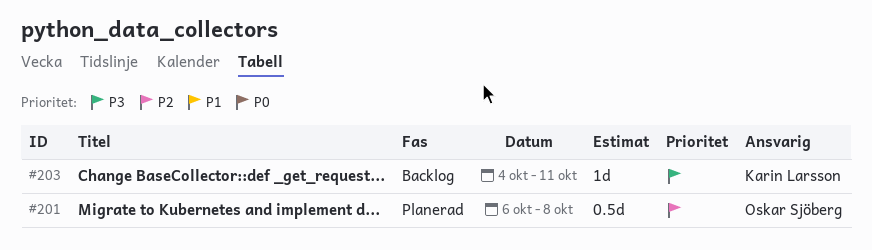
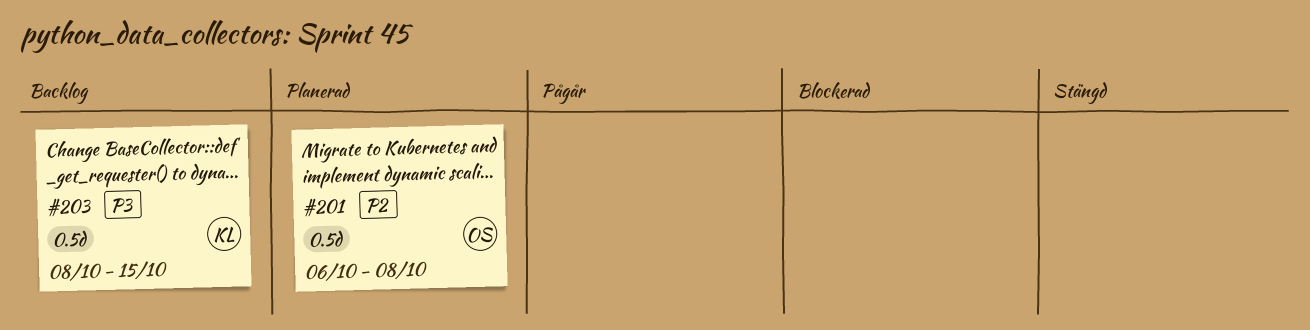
#203, estimate: 1d -> 0.5d
#203, start: Oct 4 -> Oct 8
#203, due: Oct 11 -> Oct 15

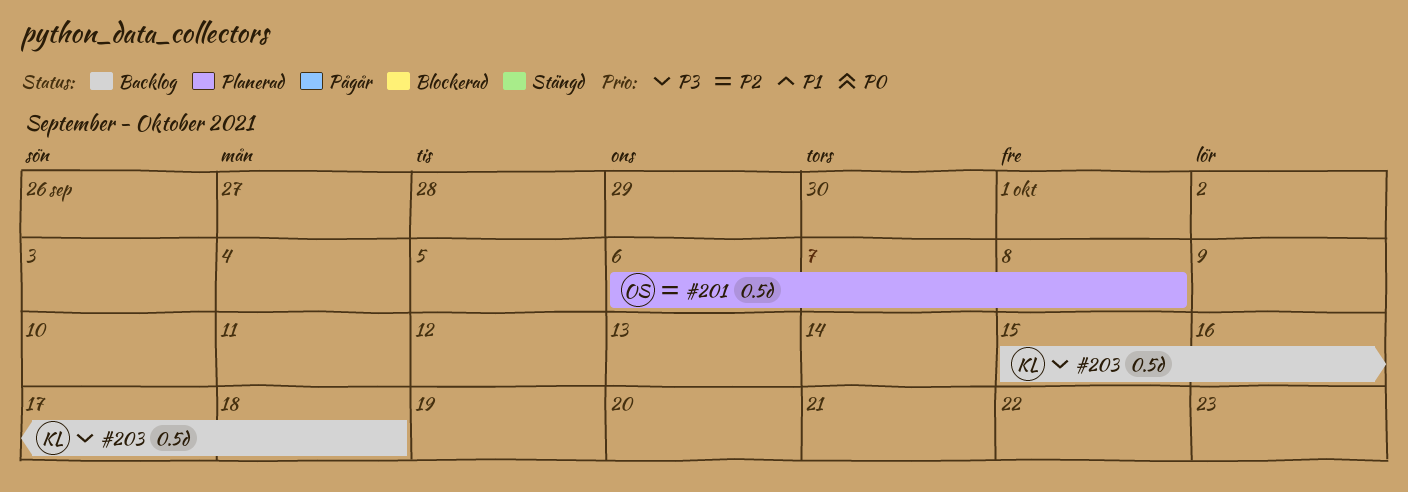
#203, start: Oct 8 -> Oct 15
#203, due: Oct 15 -> Oct 18

